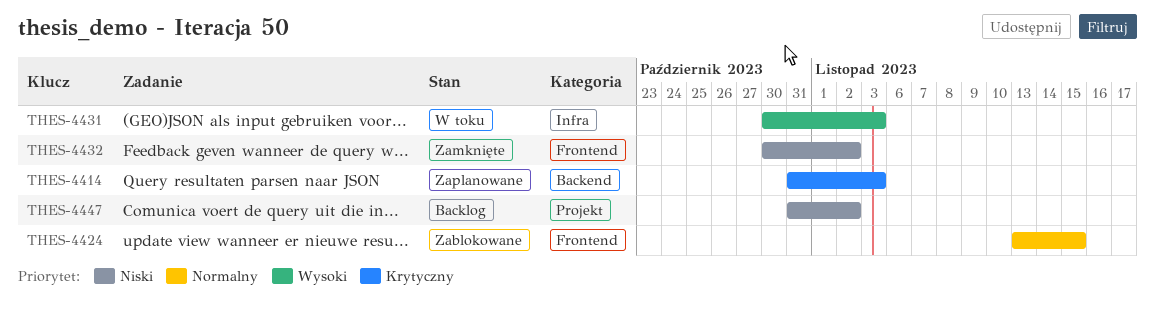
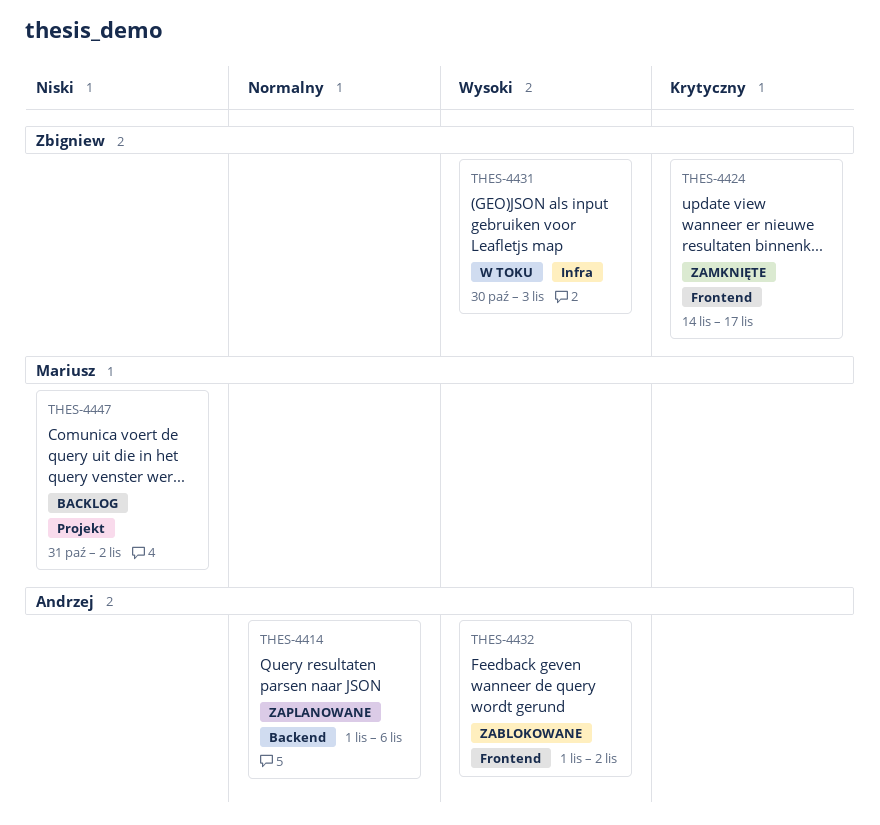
THES-4414, priority: Krytyczny -> Normalny
THES-4414, start: Oct 31 -> Nov 1
THES-4414, due: Nov 3 -> Nov 6
THES-4424, status: Zablokowane -> Zamknięte
THES-4424, priority: Normalny -> Krytyczny
THES-4424, start: Nov 13 -> Nov 14
THES-4424, due: Nov 15 -> Nov 17
THES-4432, status: Zamknięte -> Zablokowane
THES-4432, priority: Niski -> Wysoki
THES-4432, start: Oct 30 -> Nov 1

